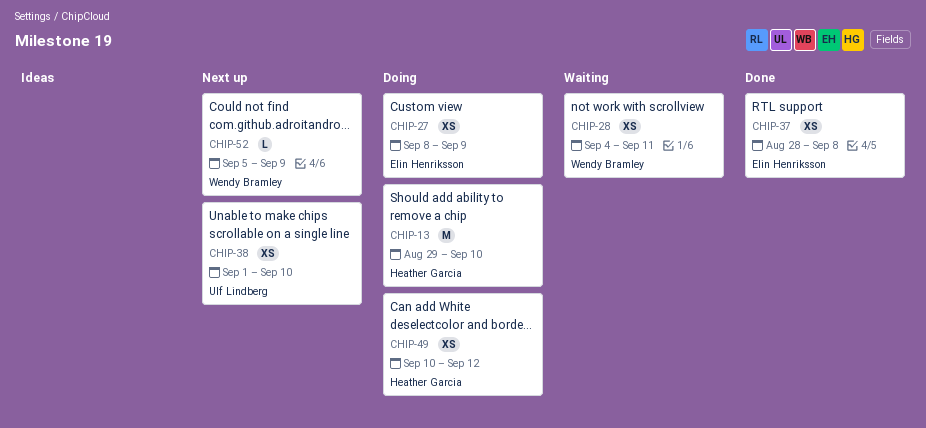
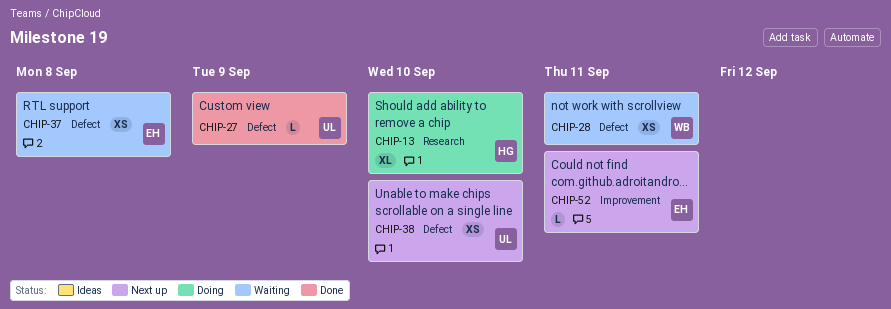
CHIP-13, estimate: M -> XL
CHIP-27, status: Doing -> Done
CHIP-27, owner: Elin Henriksson -> Ulf Lindberg
CHIP-27, estimate: XS -> L
CHIP-37, status: Done -> Waiting
CHIP-49: present -> none
CHIP-52, owner: Wendy Bramley -> Elin Henriksson
CHIP-52, due: Sep 9 -> Sep 11

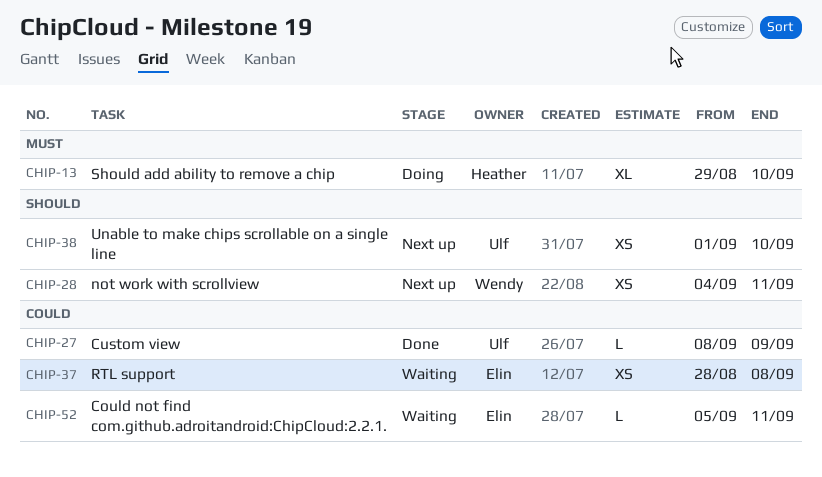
CHIP-28, status: Waiting -> Next up
CHIP-52, status: Next up -> Waiting

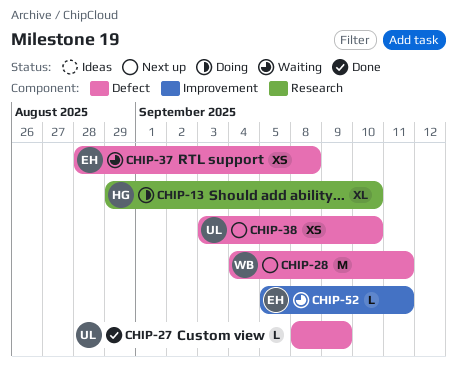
CHIP-28, estimate: XS -> M
CHIP-38, start: Sep 1 -> Sep 3

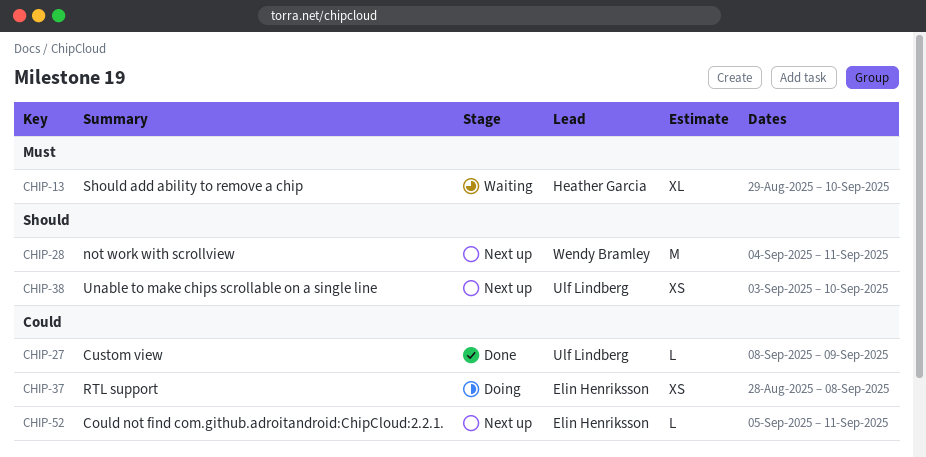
CHIP-13, status: Doing -> Waiting
CHIP-37, status: Waiting -> Doing
CHIP-52, status: Waiting -> Next up

